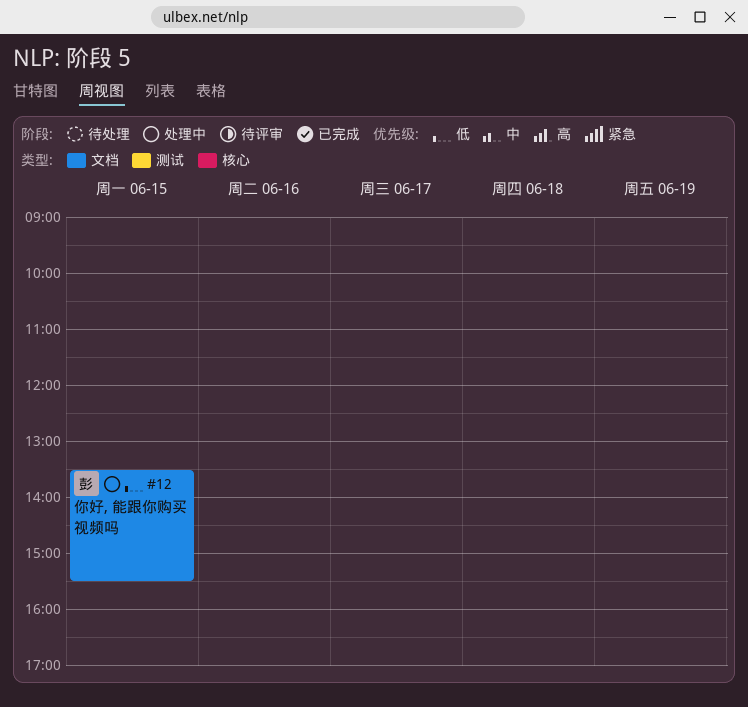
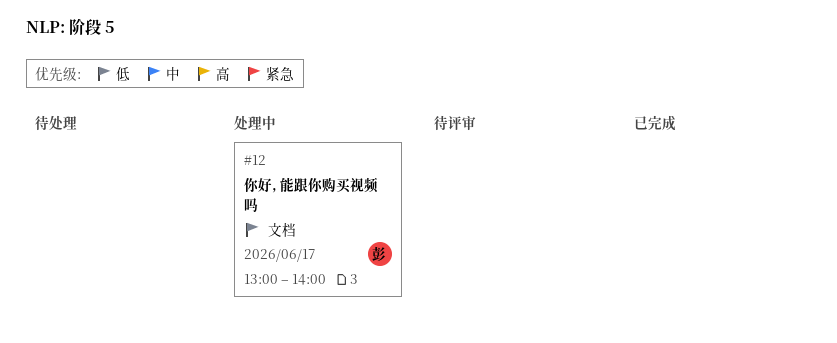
#12, day: Jun 15 -> Jun 17
#12, begins: 13:30 -> 13:00
#12, ends: 15:30 -> 14:00

